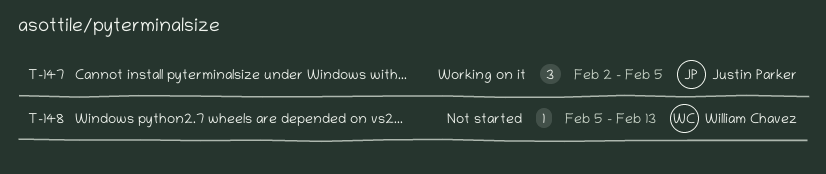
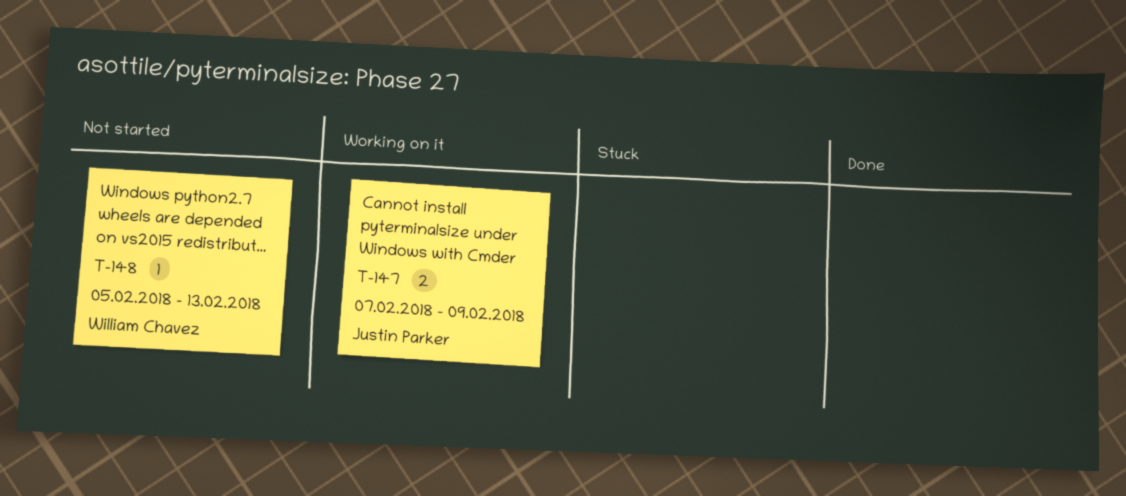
T-147, estimate: 3 -> 2
T-147, start: Feb 2 -> Feb 7
T-147, due: Feb 5 -> Feb 9

